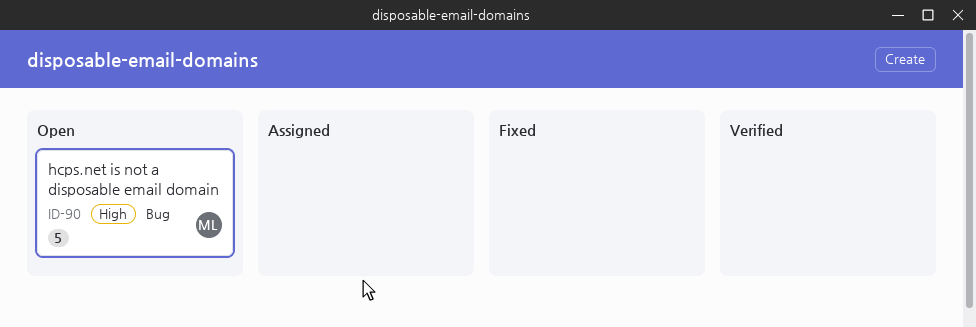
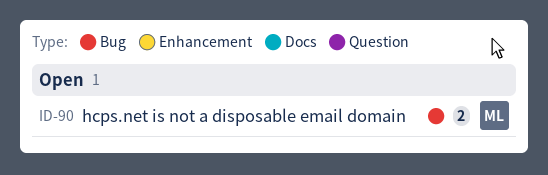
ID-90, estimate: 5 -> 2

